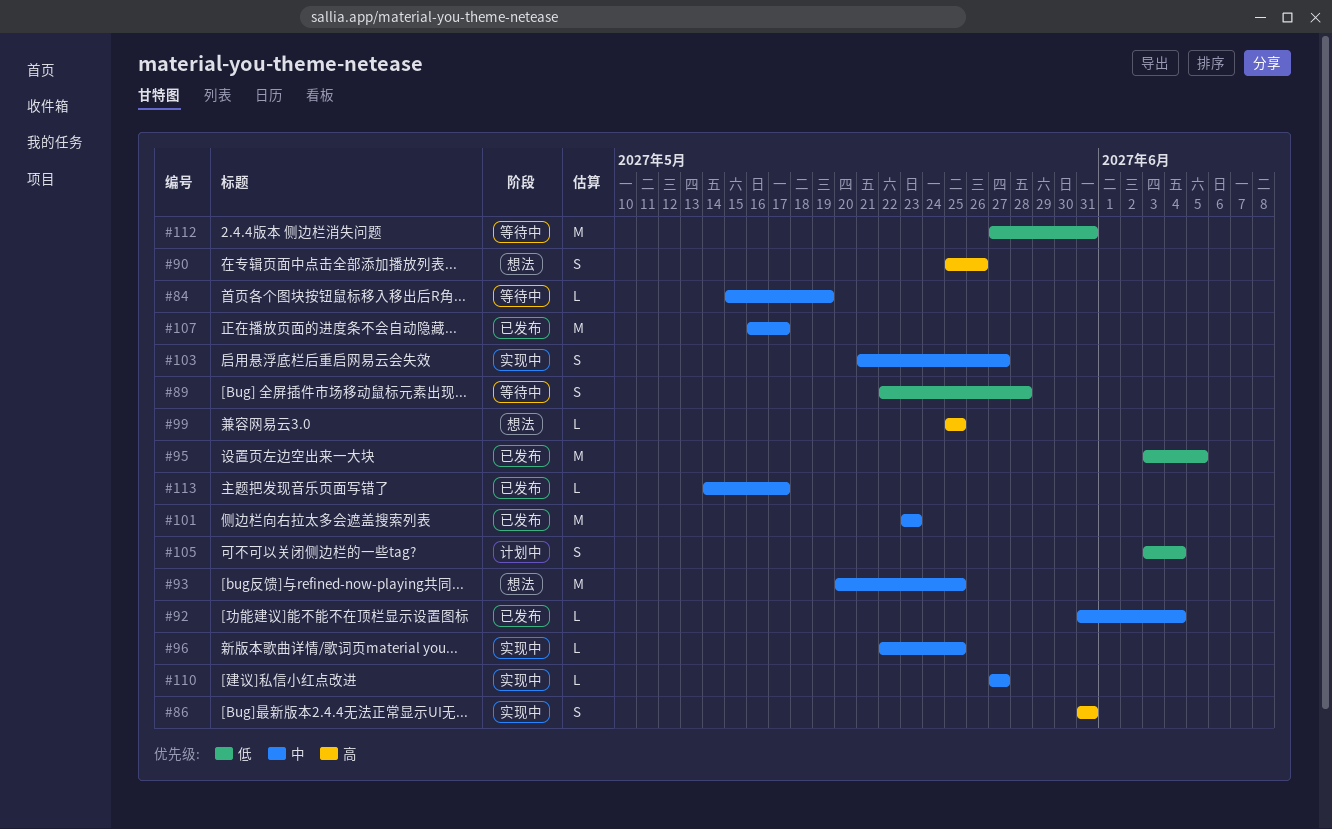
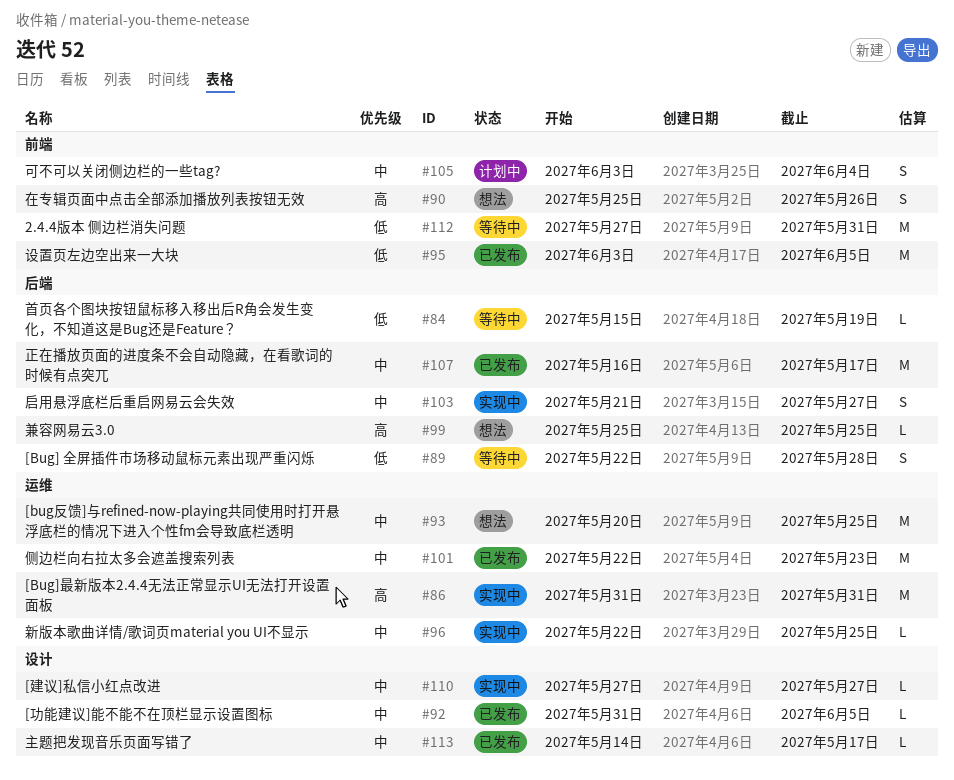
#84, priority: 中 -> 低
#86, estimate: S -> M
#92, due: Jun 4 -> Jun 5
#101, start: May 23 -> May 22
#105, priority: 低 -> 中

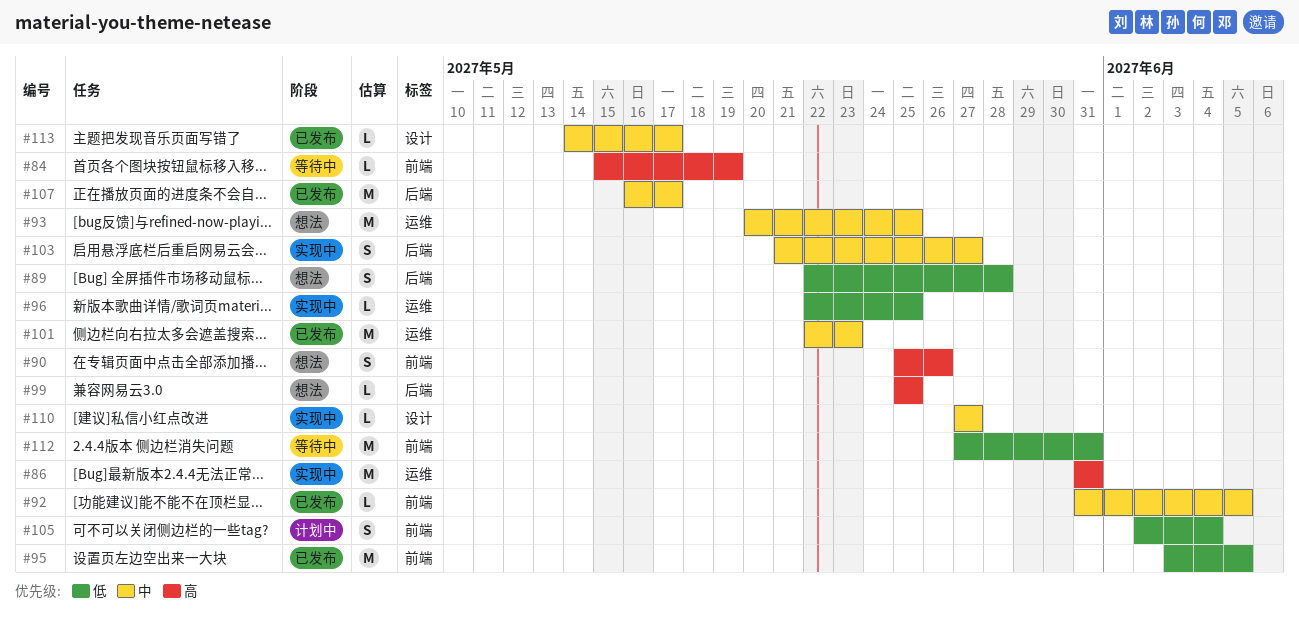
#84, priority: 低 -> 高
#84, label: 后端 -> 前端
#89, status: 等待中 -> 想法
#92, label: 设计 -> 前端
#96, priority: 中 -> 低
#105, priority: 中 -> 低
#105, start: Jun 3 -> Jun 2

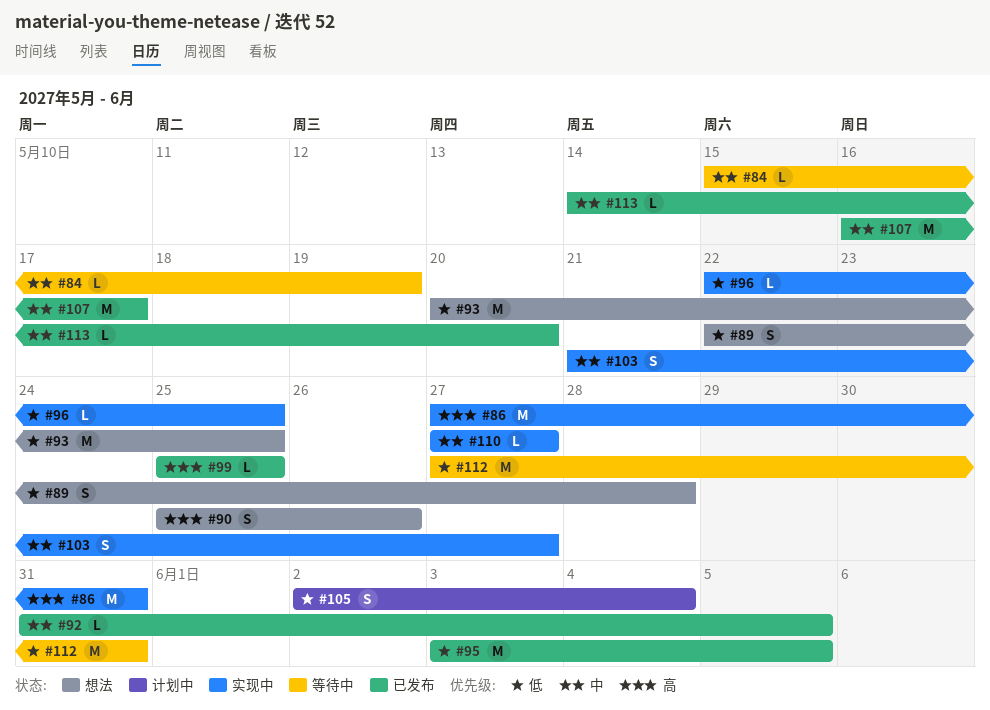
#84, priority: 高 -> 中
#86, start: May 31 -> May 27
#93, priority: 中 -> 低
#99, status: 想法 -> 已发布
#101: present -> none
#113, due: May 17 -> May 20

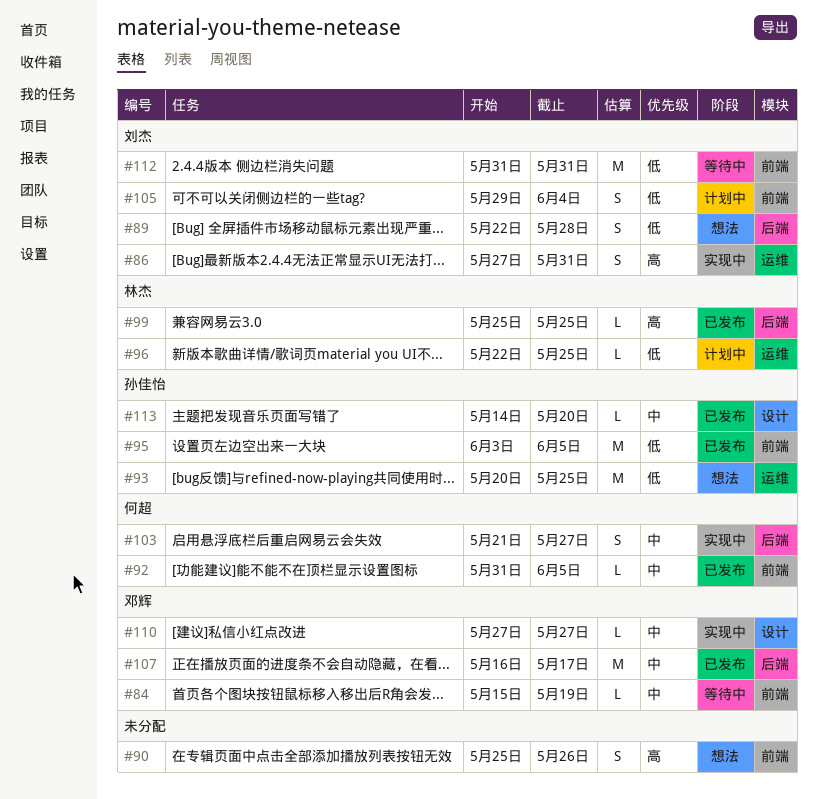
#86, estimate: M -> S
#96, status: 实现中 -> 计划中
#105, start: Jun 2 -> May 29
#112, start: May 27 -> May 31

